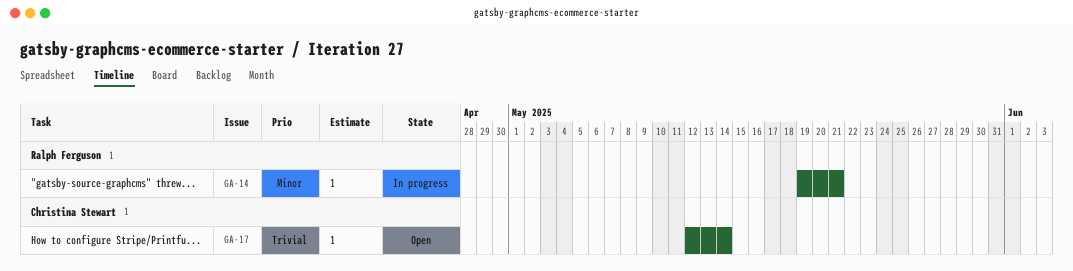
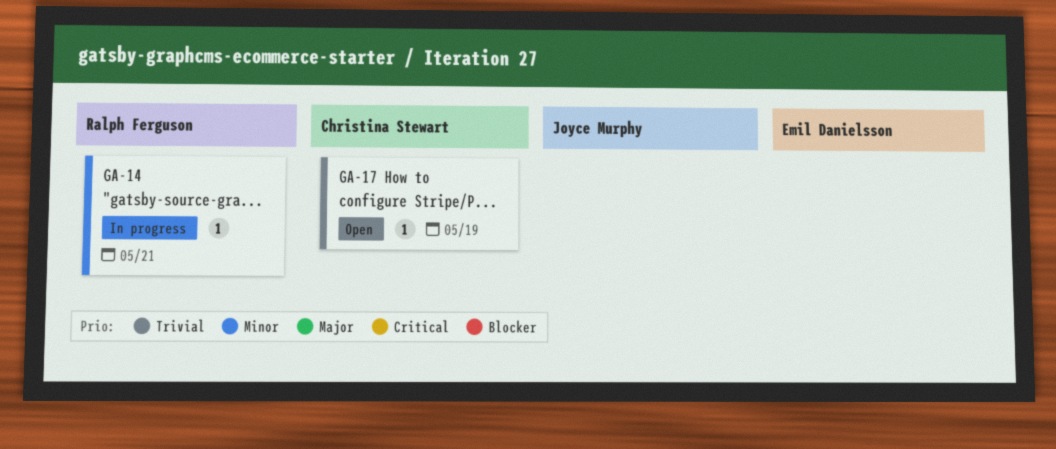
GA-17, due: May 14 -> May 19

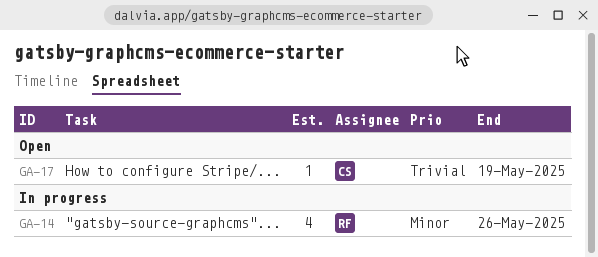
GA-14, estimate: 1 -> 4
GA-14, due: May 21 -> May 26

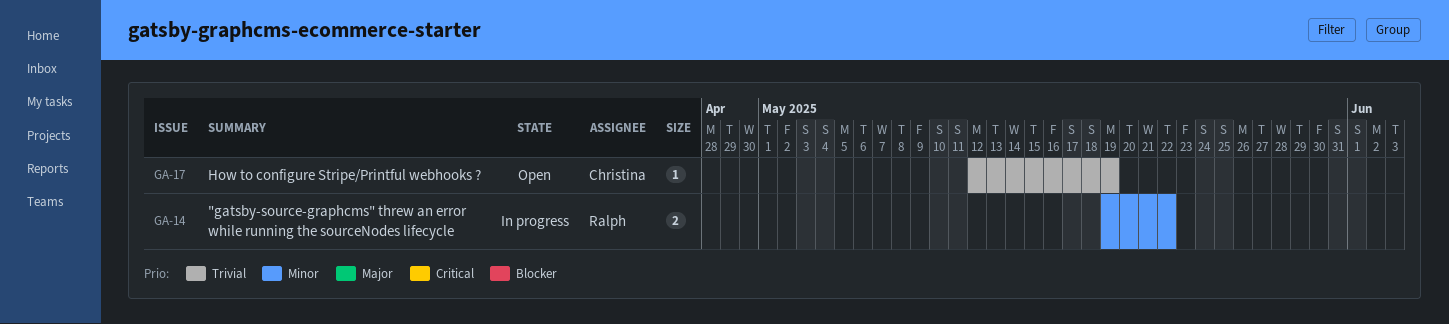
GA-14, estimate: 4 -> 2
GA-14, due: May 26 -> May 22

